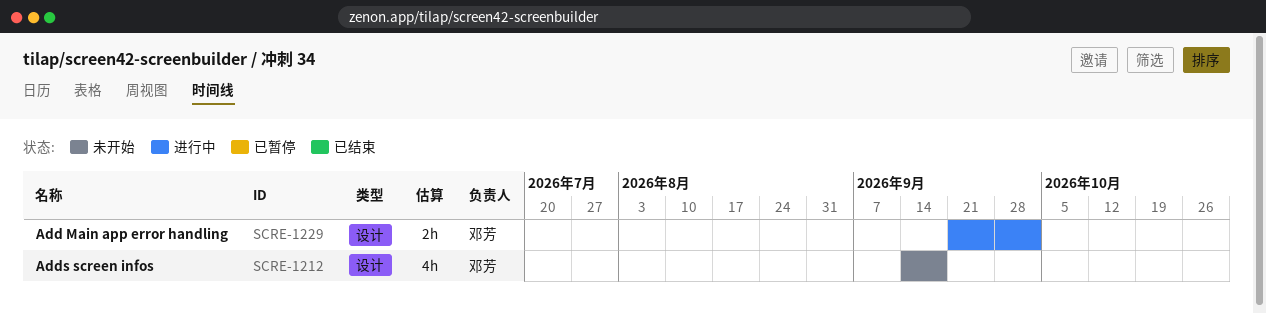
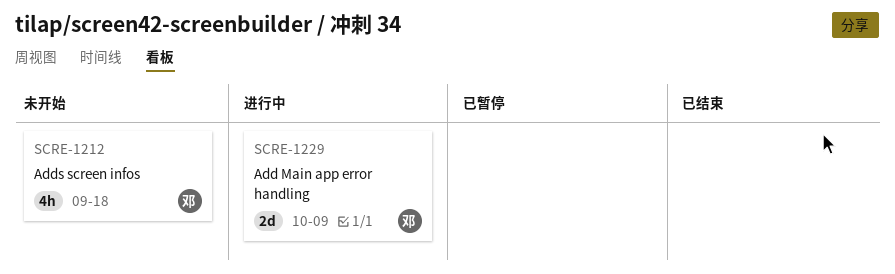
SCRE-1229, estimate: 2h -> 2d
SCRE-1229, due: Oct 2 -> Oct 9

